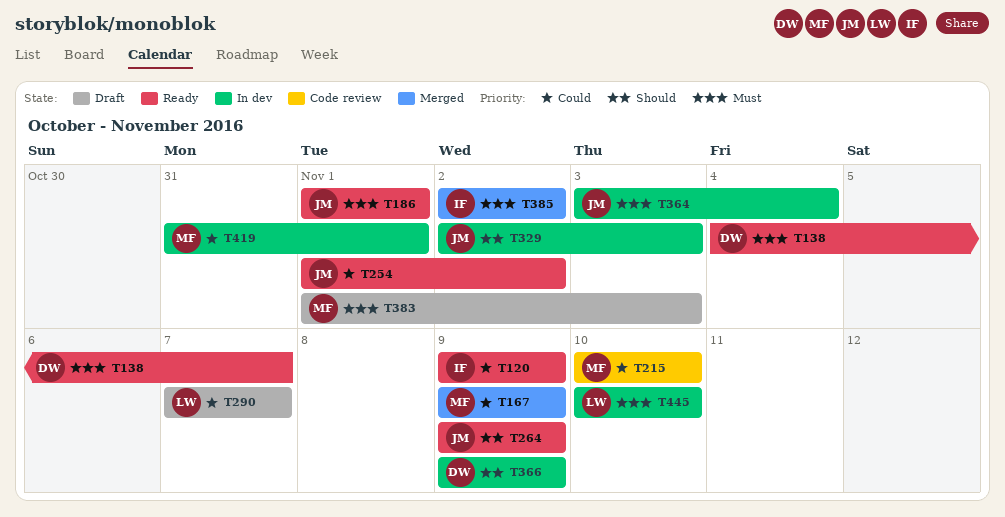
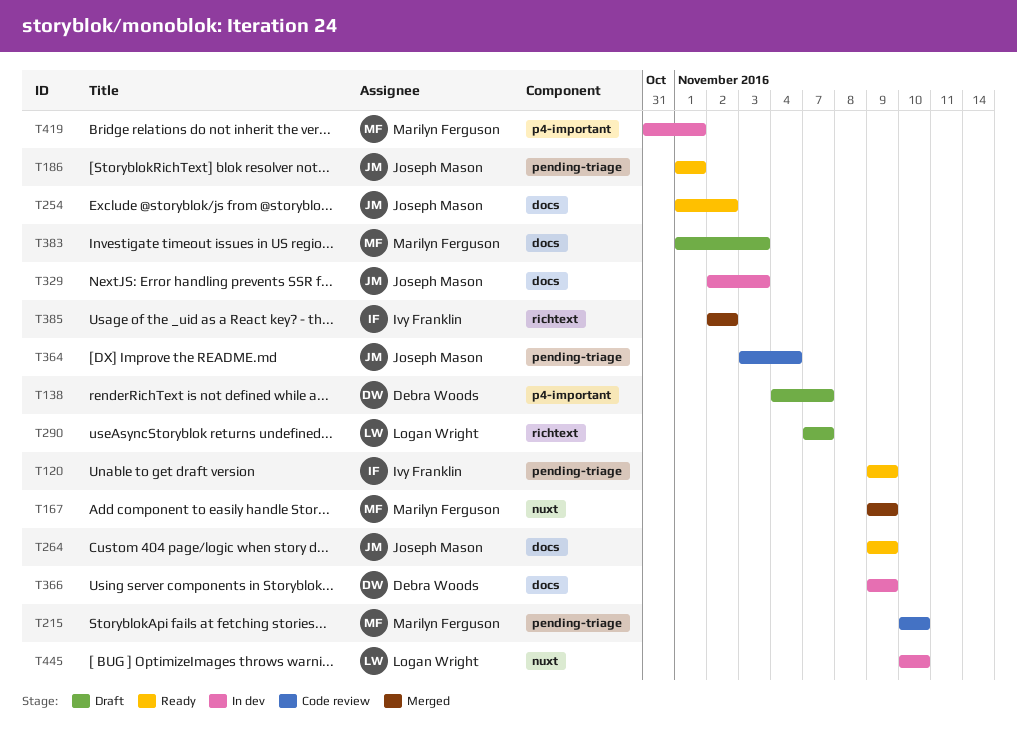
T138, status: Ready -> Draft
T364, status: In dev -> Code review

